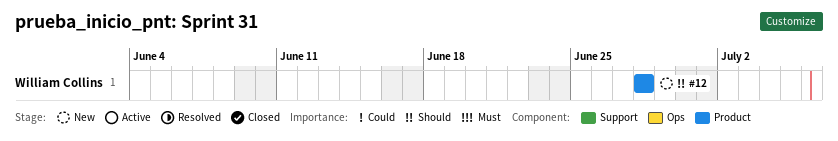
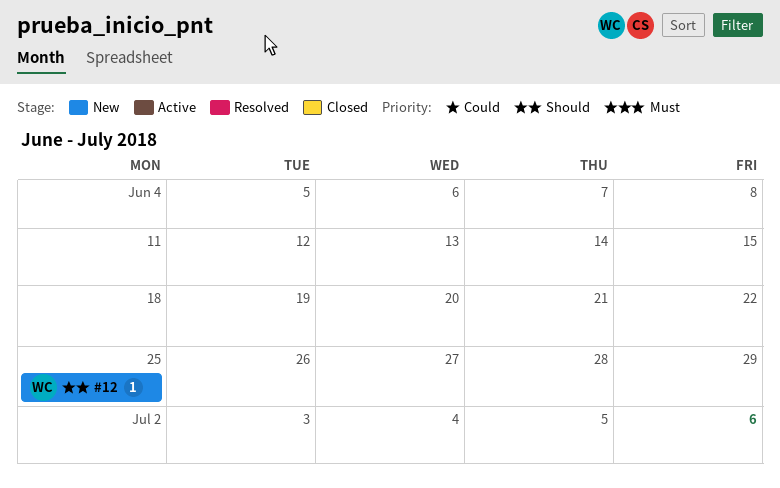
#12, start: Jun 28 -> Jun 25
#12, due: Jun 28 -> Jun 25

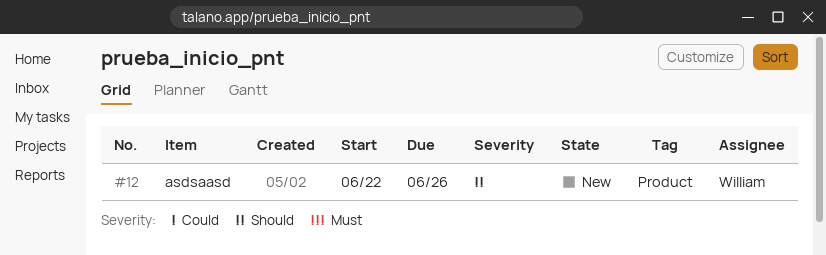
#12, start: Jun 25 -> Jun 22
#12, due: Jun 25 -> Jun 26

